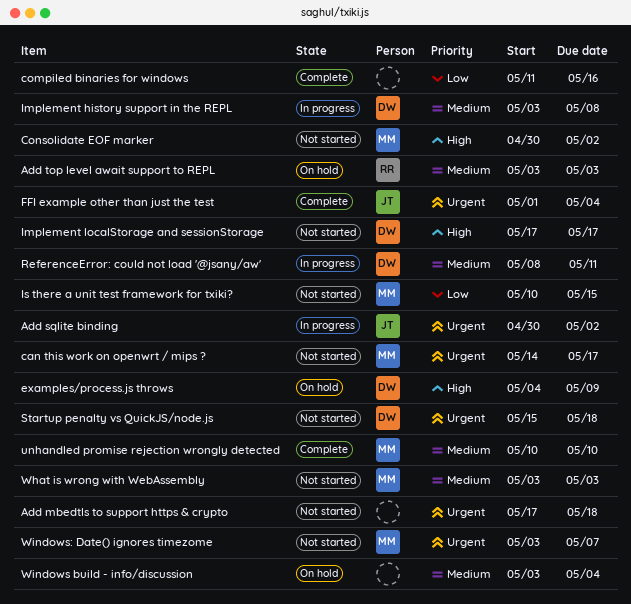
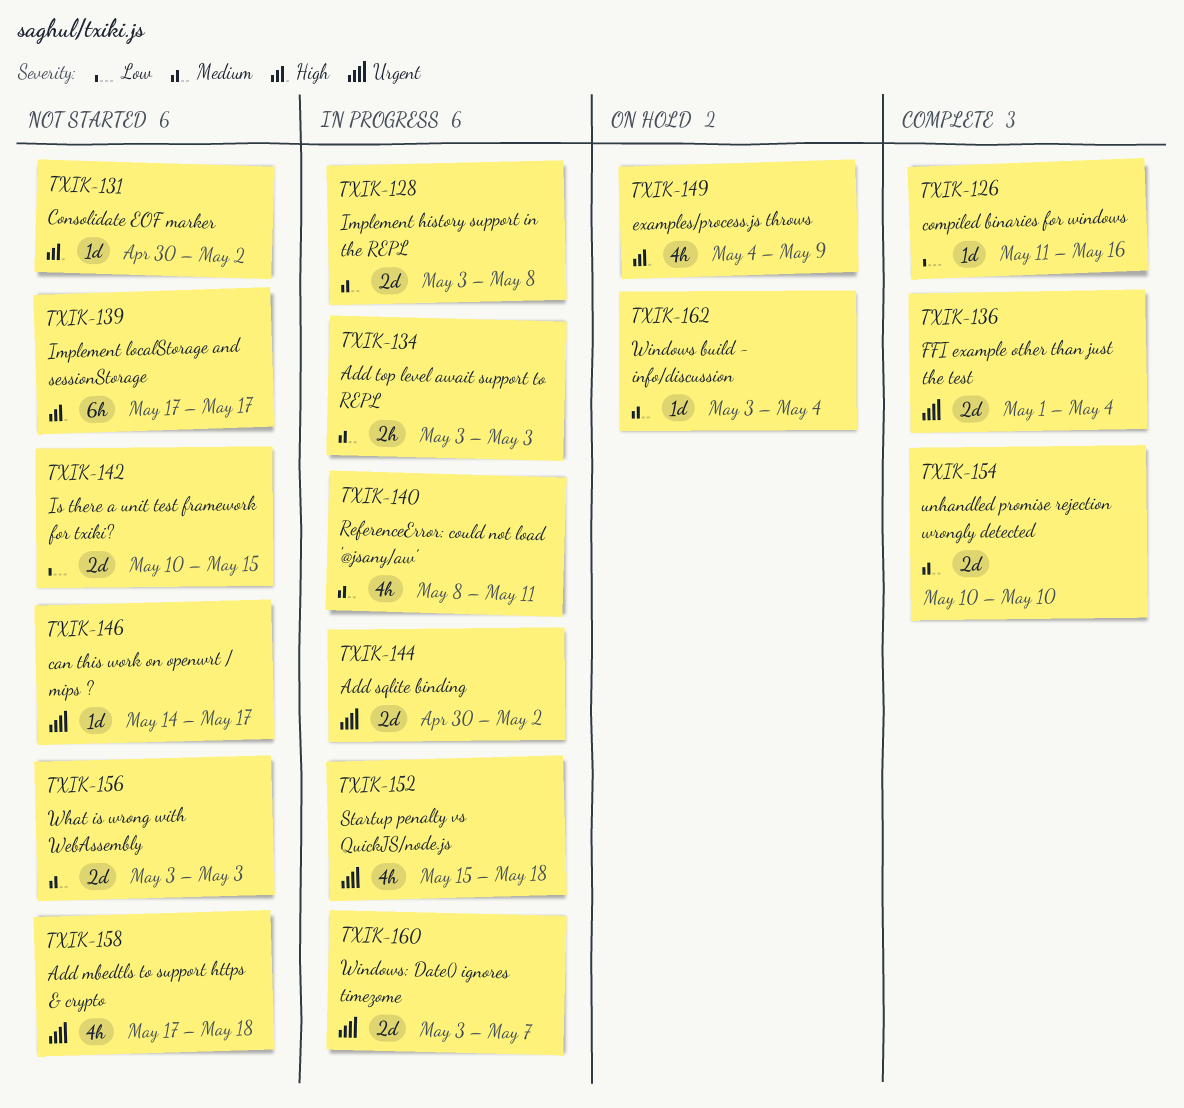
Add top level await support to REPL, status: On hold -> In progress
Startup penalty vs QuickJS/node.js, status: Not started -> In progress
Windows: Date() ignores timezome, status: Not started -> In progress

